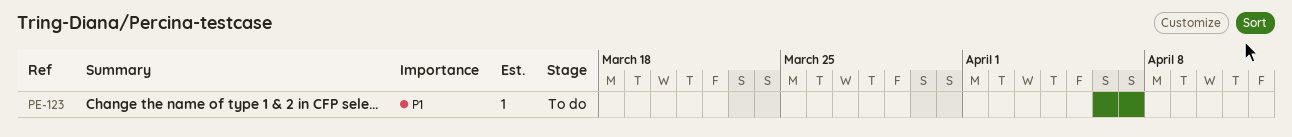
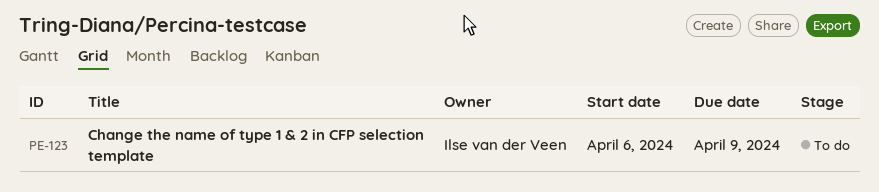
PE-123, due: Apr 7 -> Apr 9

